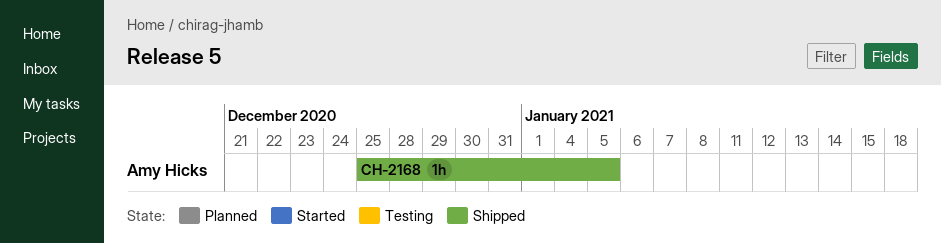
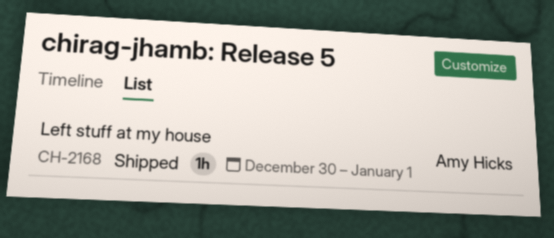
CH-2168, start: Dec 25 -> Dec 30
CH-2168, due: Jan 5 -> Jan 1

